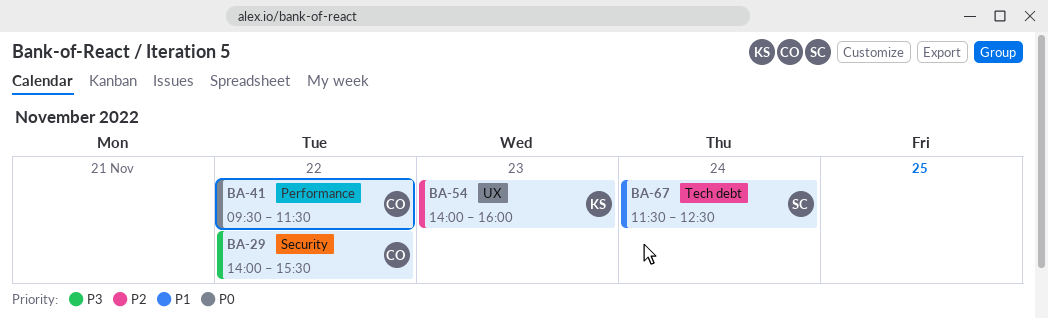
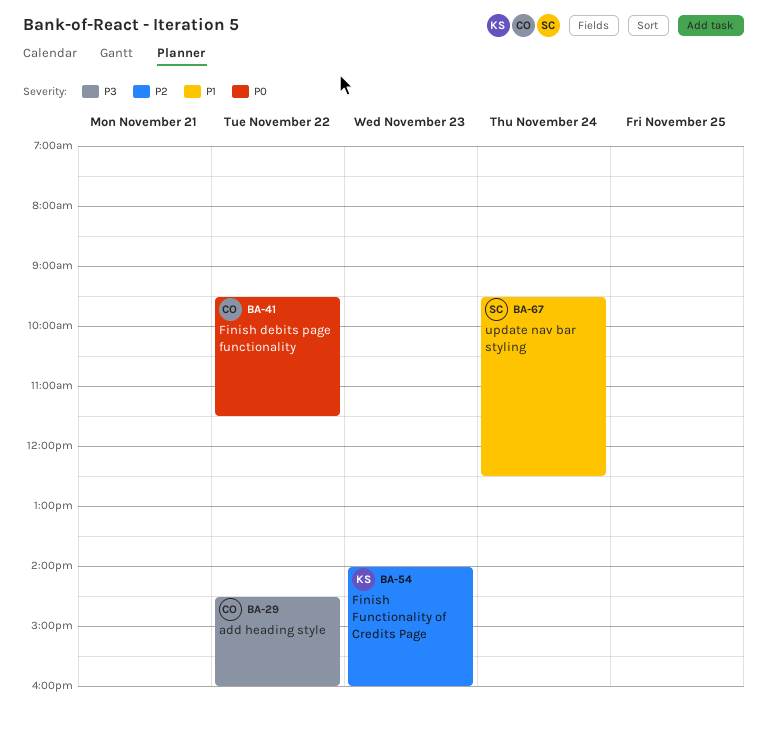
BA-29, begins: 14:00 -> 14:30
BA-29, ends: 15:30 -> 16:00
BA-67, begins: 11:30 -> 09:30

